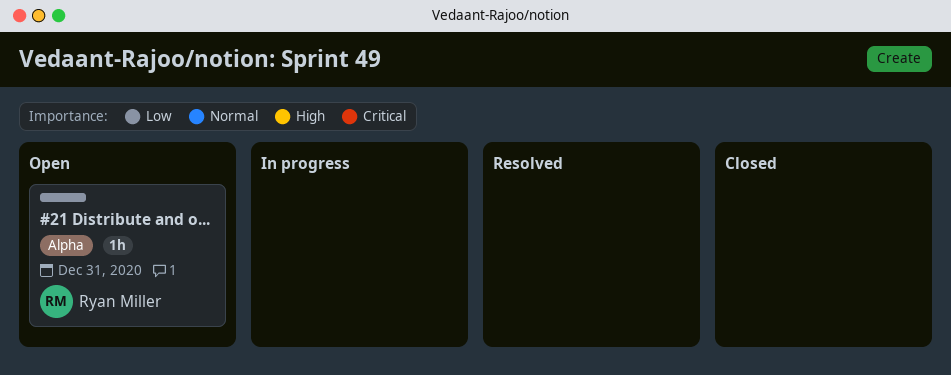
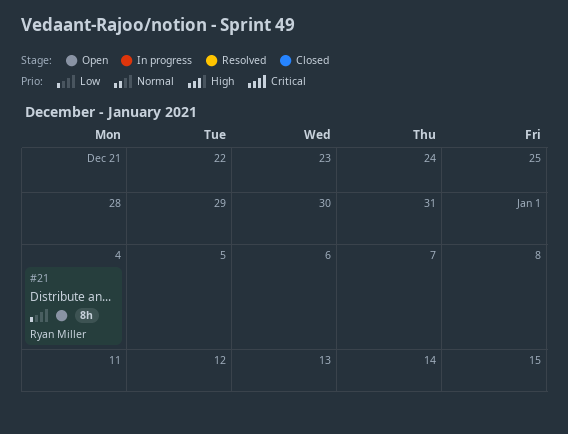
#21, estimate: 1h -> 8h
#21, due: Dec 31 -> Jan 4

